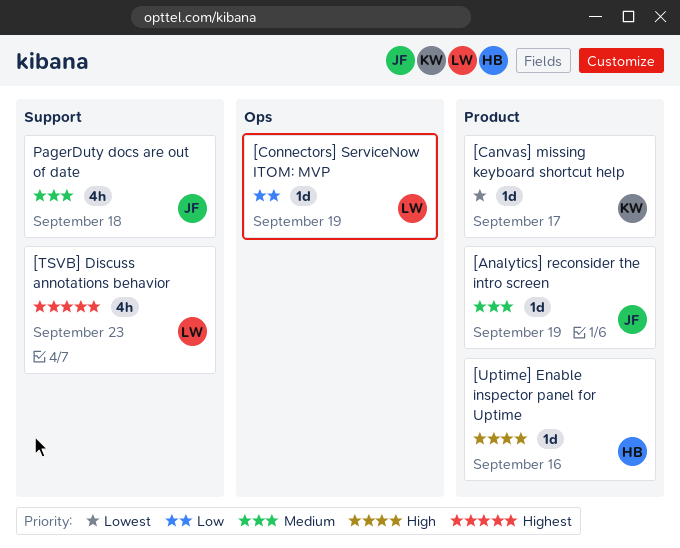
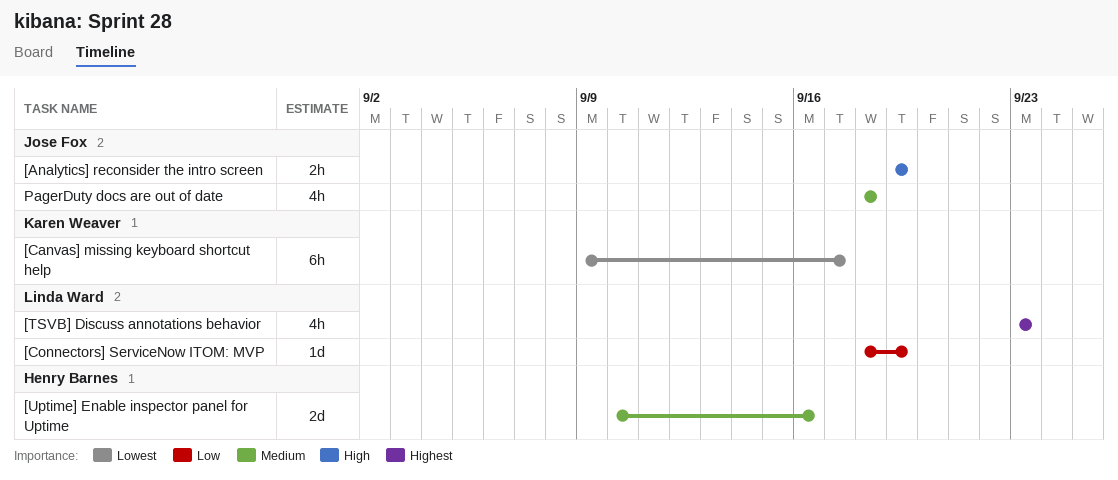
[Analytics] reconsider the intro screen, priority: Medium -> High
[Analytics] reconsider the intro screen, estimate: 1d -> 2h
[Canvas] missing keyboard shortcut help, estimate: 1d -> 6h
[Uptime] Enable inspector panel for Uptime, priority: High -> Medium
[Uptime] Enable inspector panel for Uptime, estimate: 1d -> 2d

